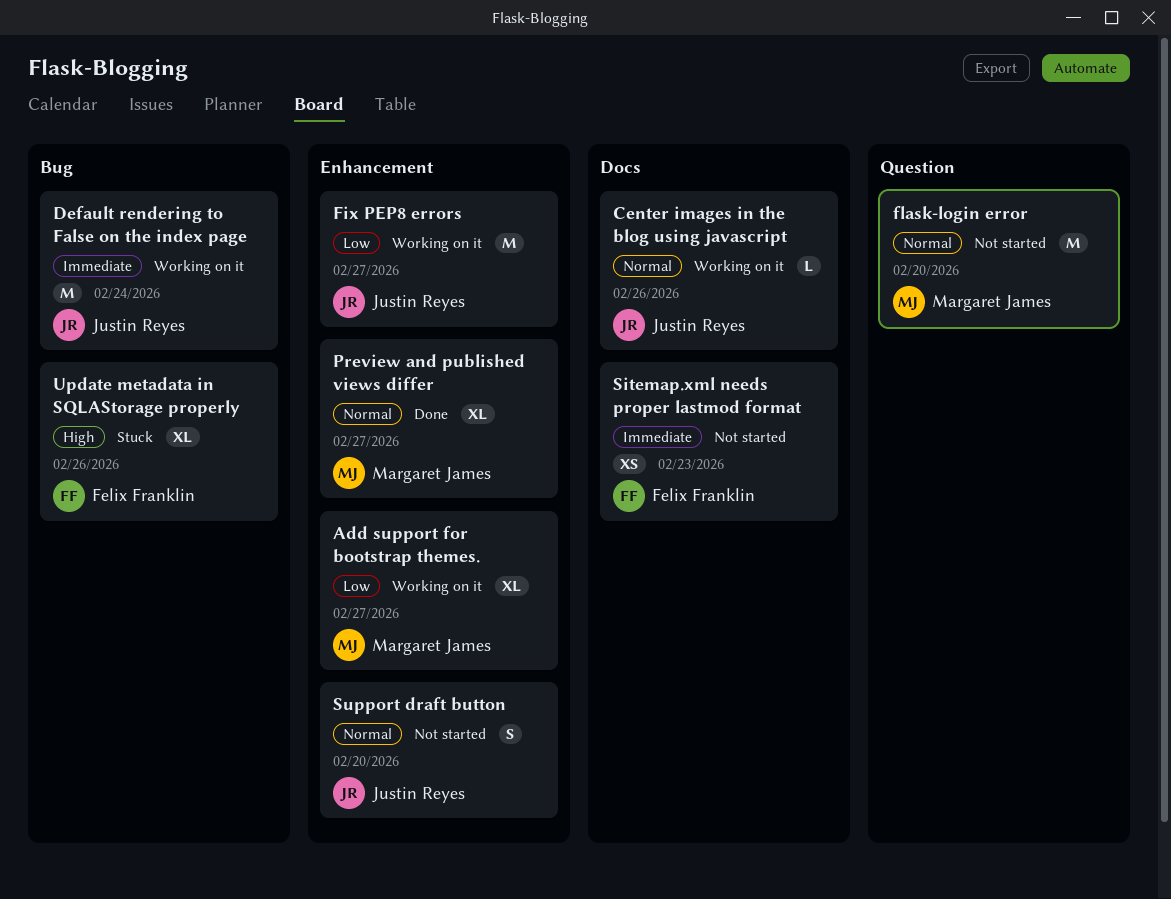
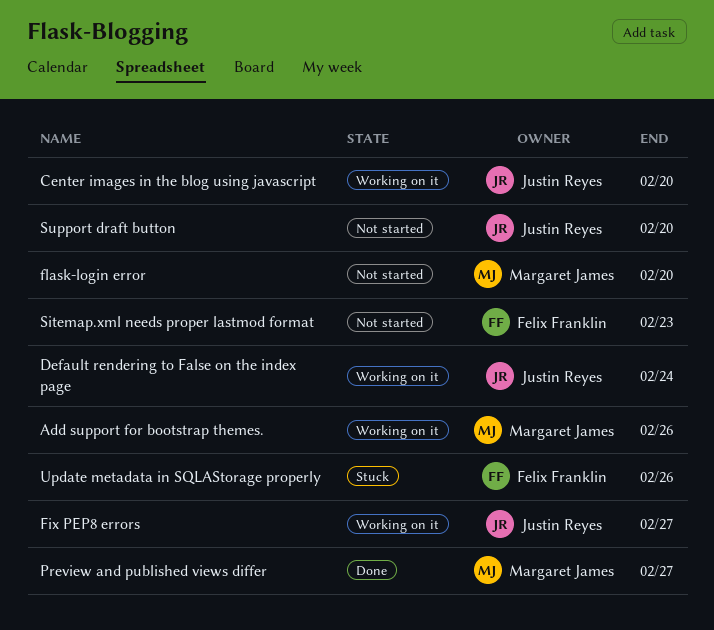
Add support for bootstrap themes., due: Feb 27 -> Feb 26
Center images in the blog using javascript, due: Feb 26 -> Feb 20

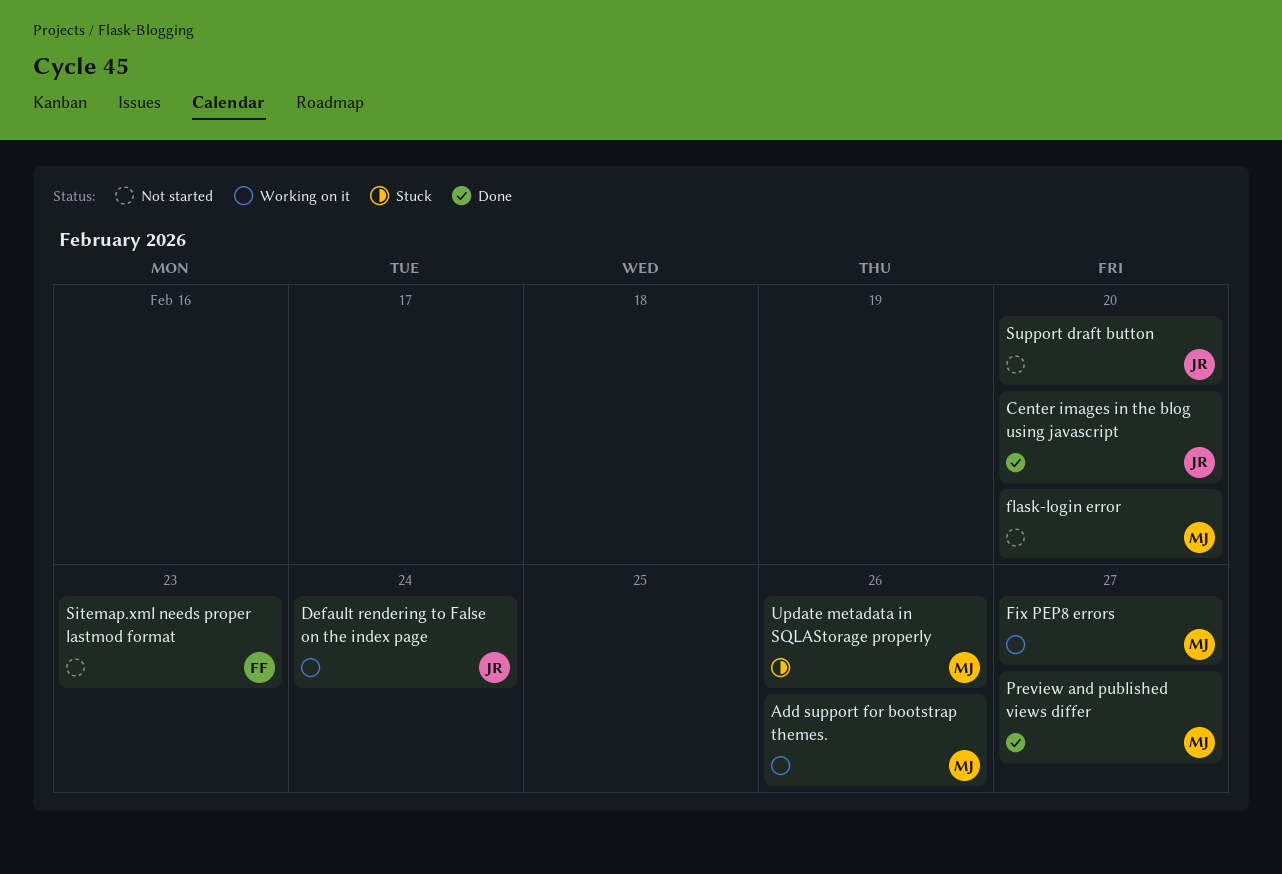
Center images in the blog using javascript, status: Working on it -> Done
Fix PEP8 errors, owner: Justin Reyes -> Margaret James
Update metadata in SQLAStorage properly, owner: Felix Franklin -> Margaret James

